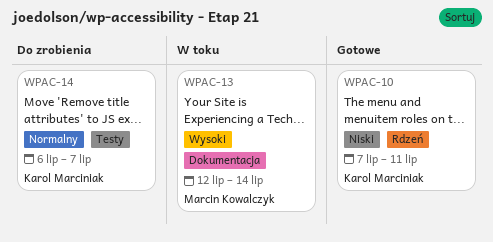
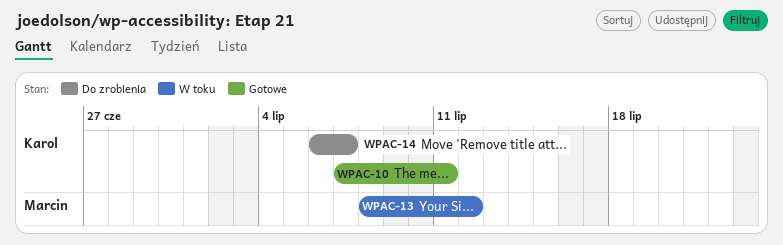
WPAC-13, start: Jul 12 -> Jul 8
WPAC-13, due: Jul 14 -> Jul 12

